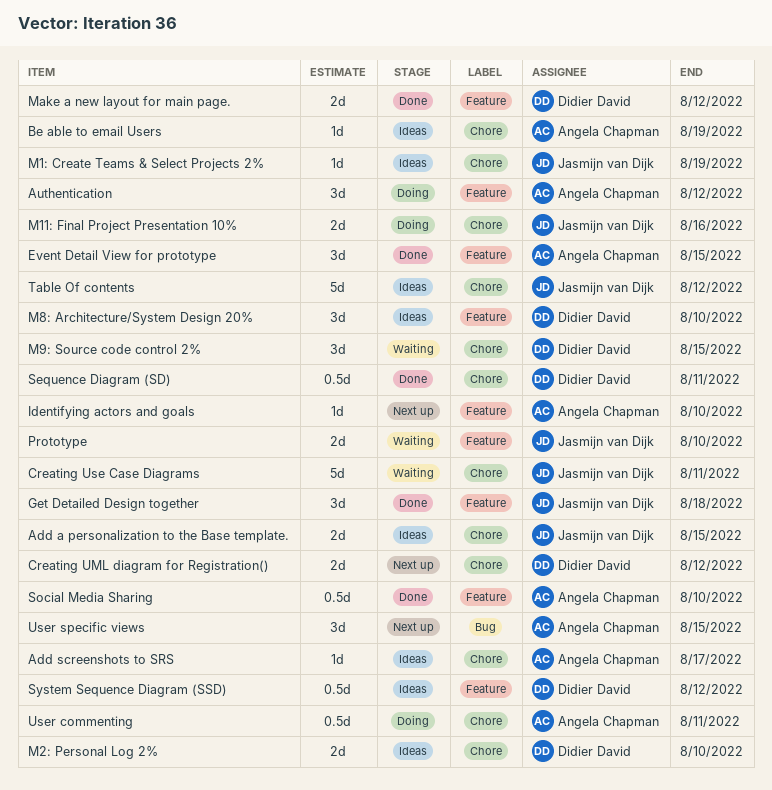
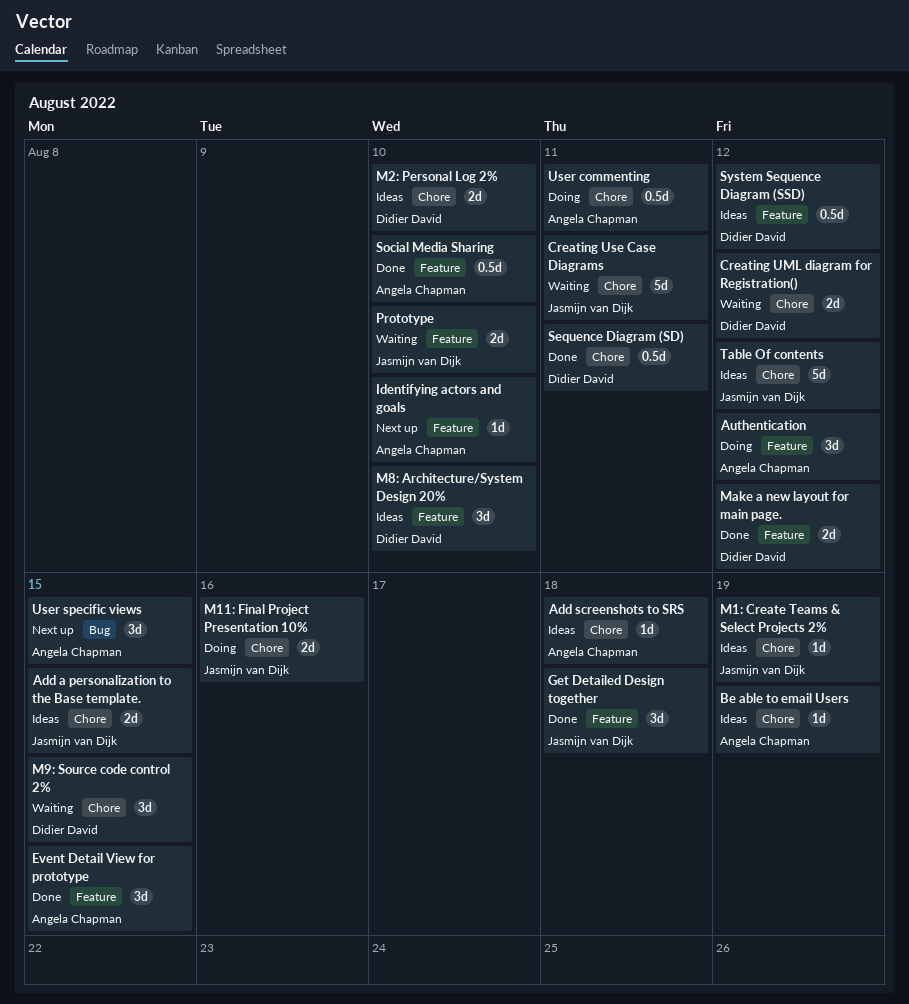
Add screenshots to SRS, due: Aug 17 -> Aug 18
Creating UML diagram for Registration(), status: Next up -> Waiting

